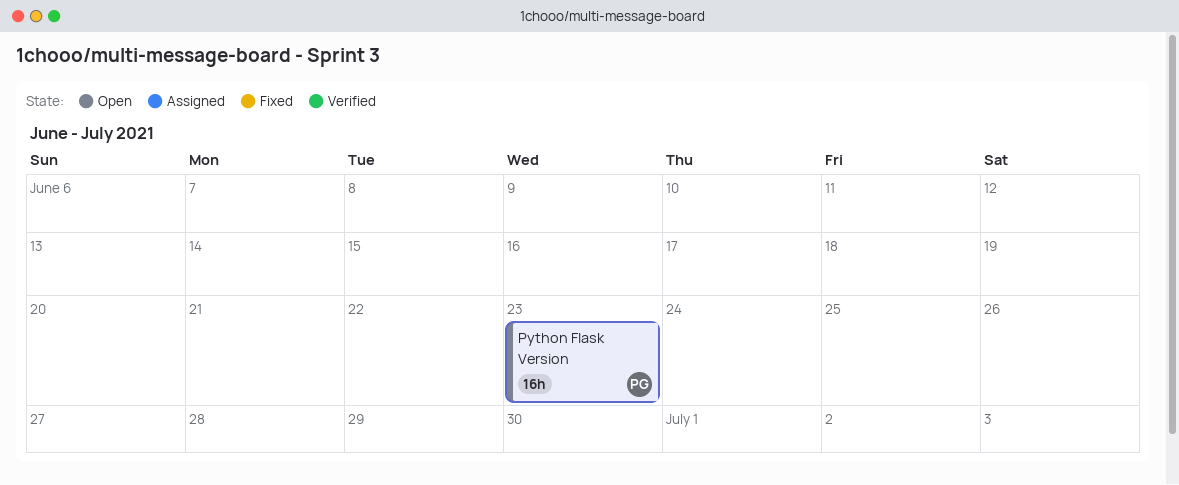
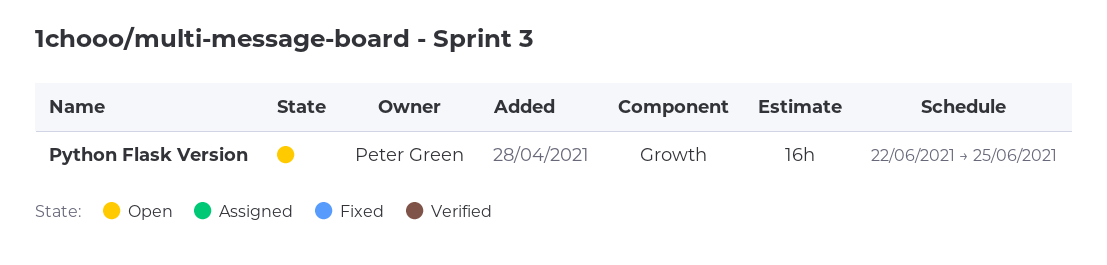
Python Flask Version, due: Jun 23 -> Jun 25

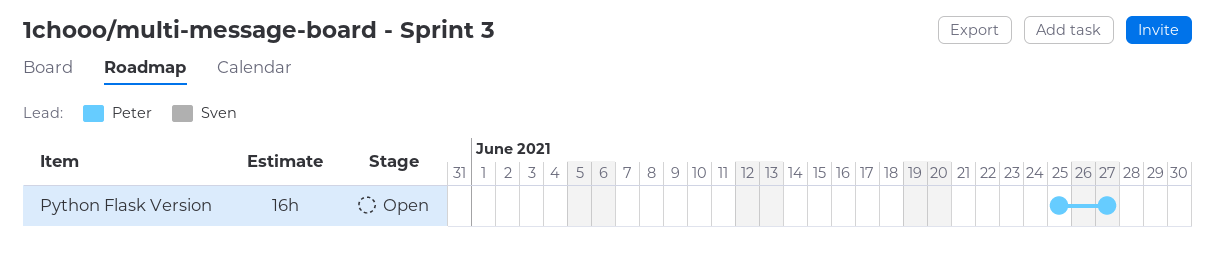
Python Flask Version, start: Jun 22 -> Jun 25
Python Flask Version, due: Jun 25 -> Jun 27

